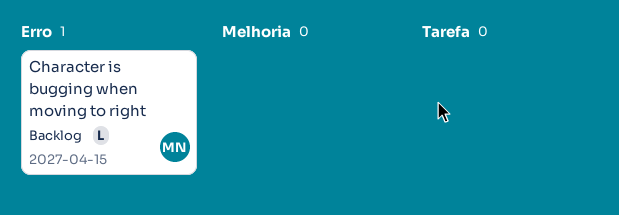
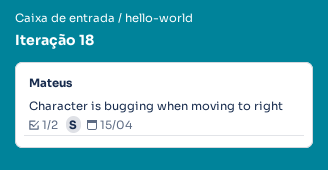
Character is bugging when moving to right, estimate: L -> S

